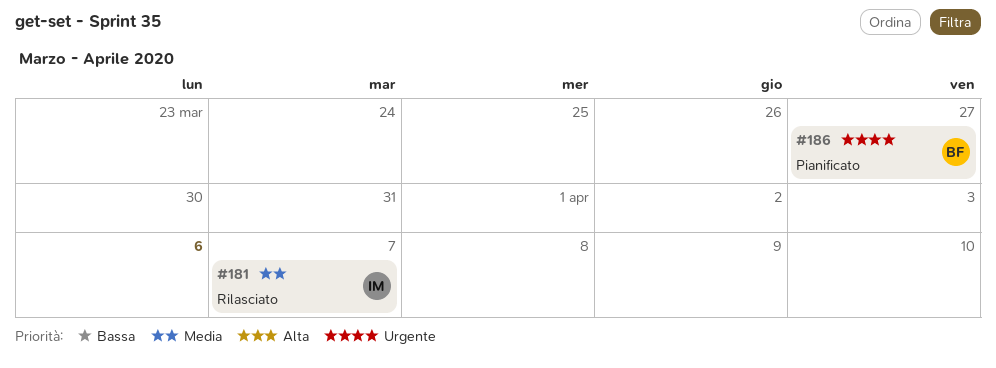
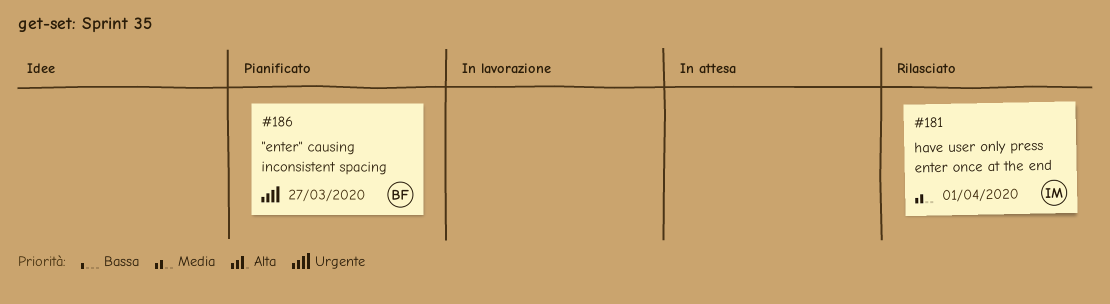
#181, due: Apr 7 -> Apr 1

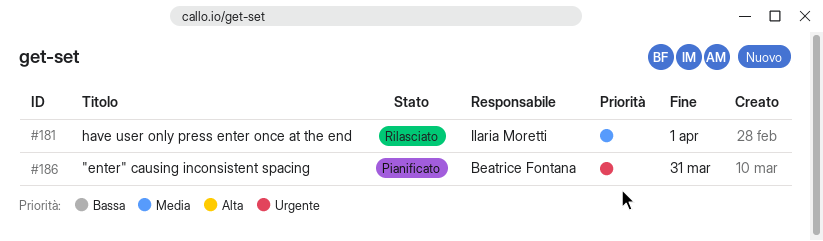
#186, due: Mar 27 -> Mar 31

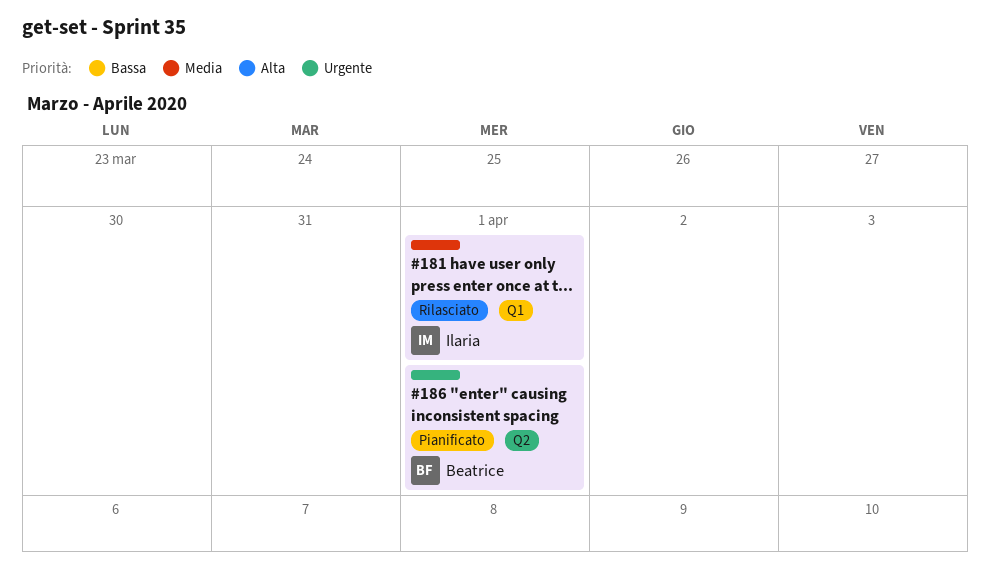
#186, due: Mar 31 -> Apr 1

